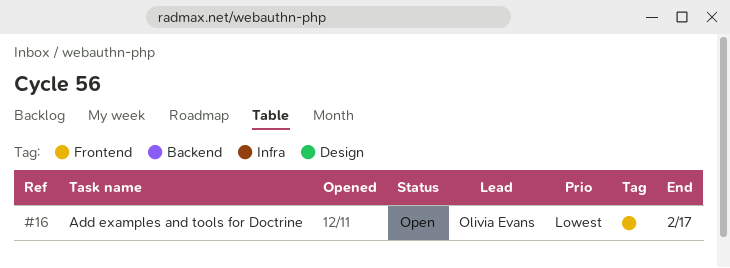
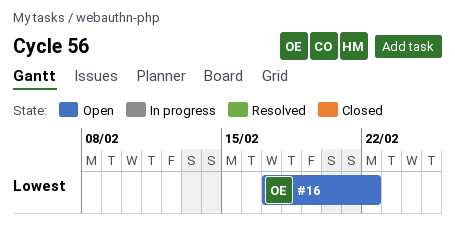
#16, due: Feb 17 -> Feb 22

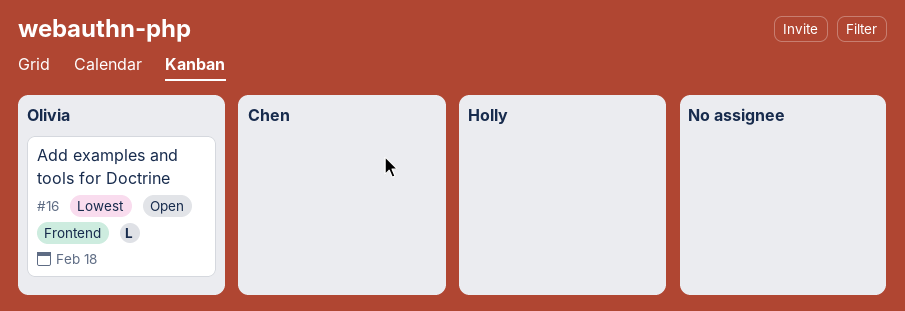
#16, due: Feb 22 -> Feb 18

